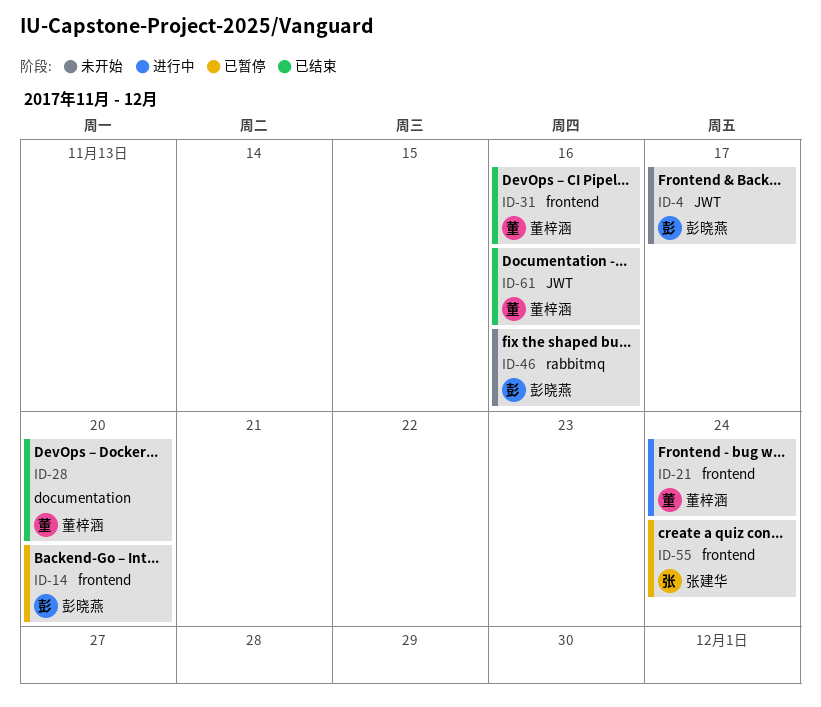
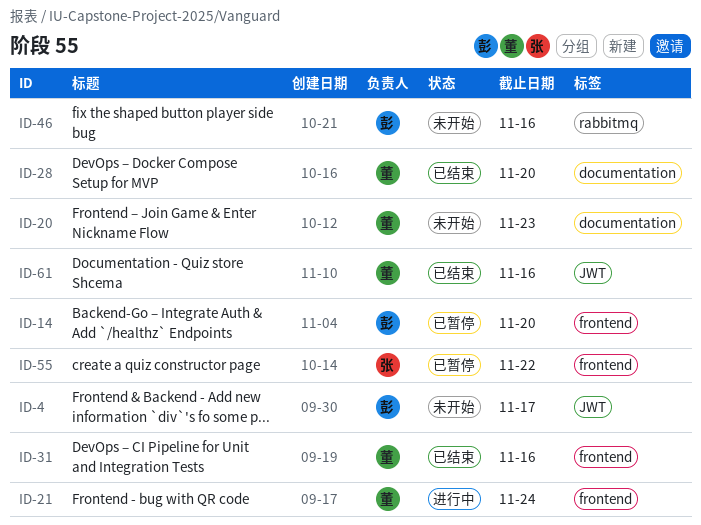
ID-20: none -> present
ID-55, due: Nov 24 -> Nov 22

